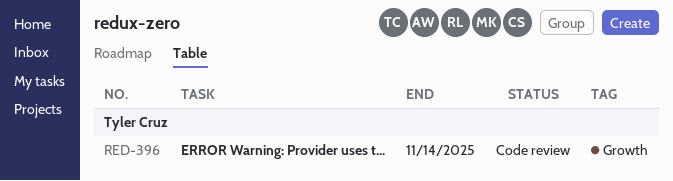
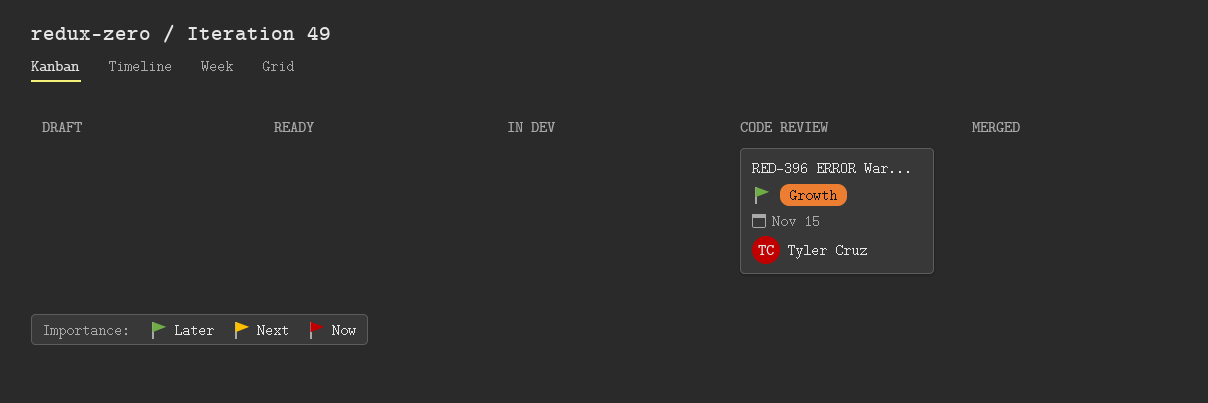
RED-396, due: Nov 14 -> Nov 15

